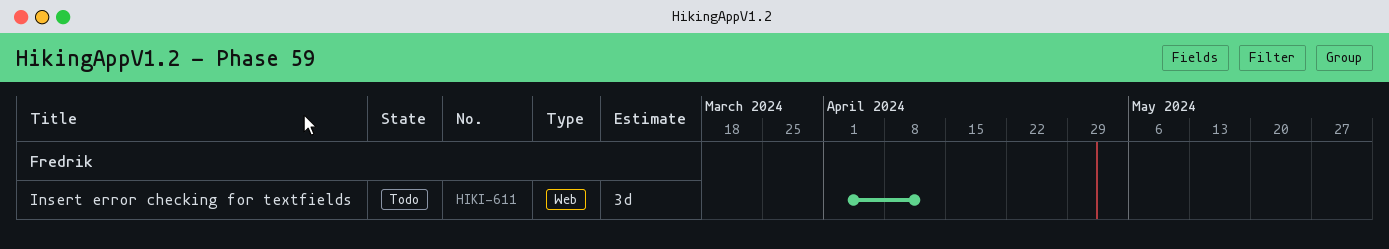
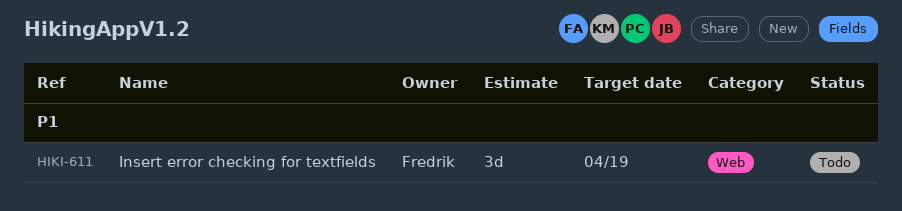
HIKI-611, due: Apr 12 -> Apr 19

